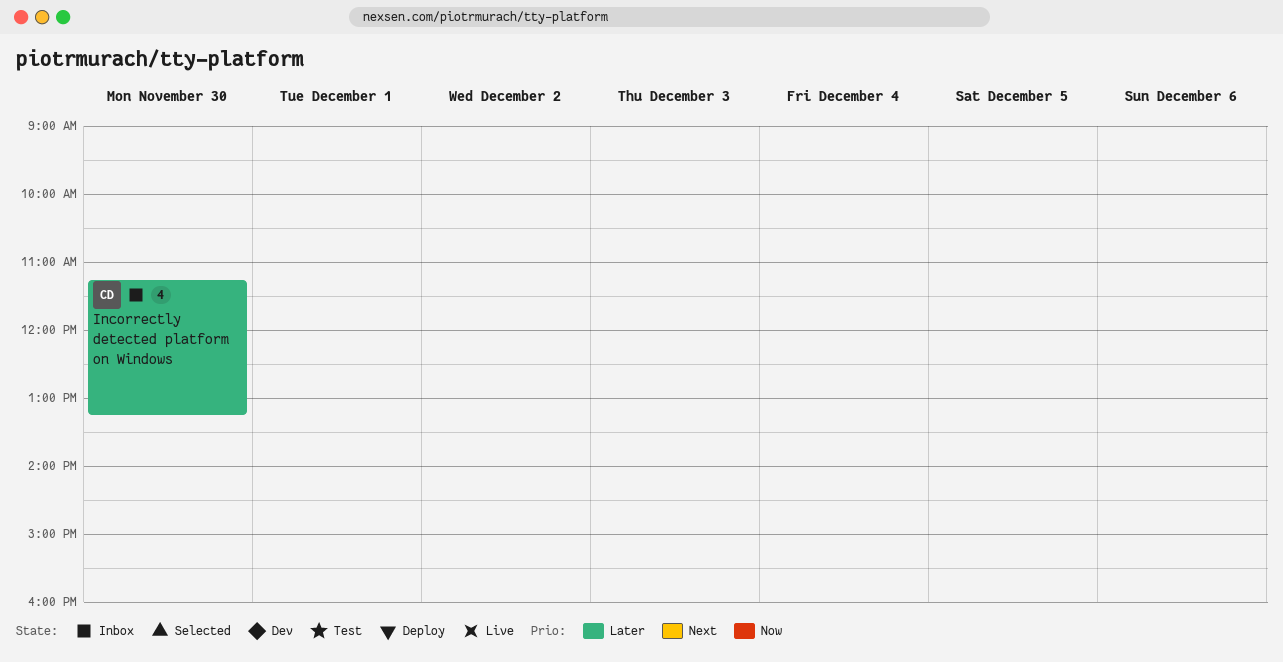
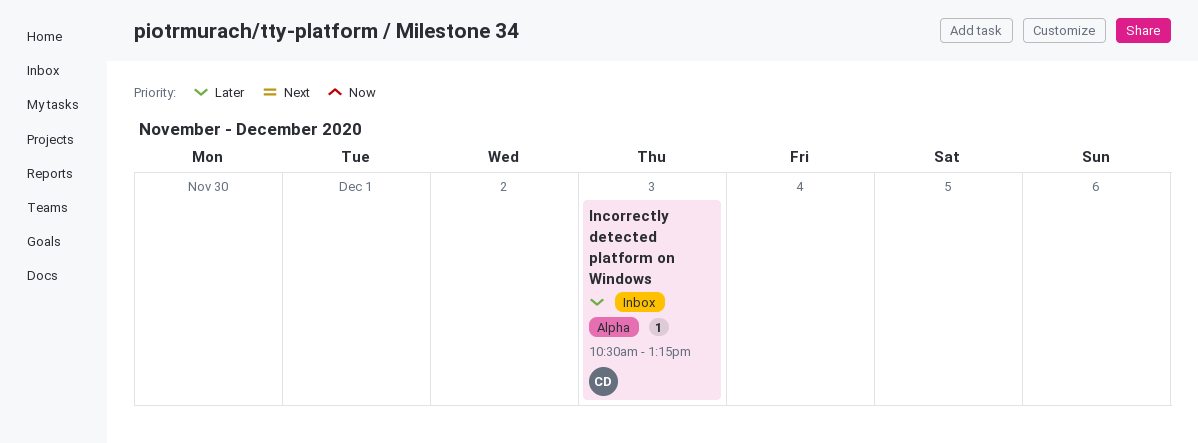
Incorrectly detected platform on Windows, estimate: 4 -> 1
Incorrectly detected platform on Windows, day: Nov 30 -> Dec 3
Incorrectly detected platform on Windows, begins: 11:15 -> 10:30

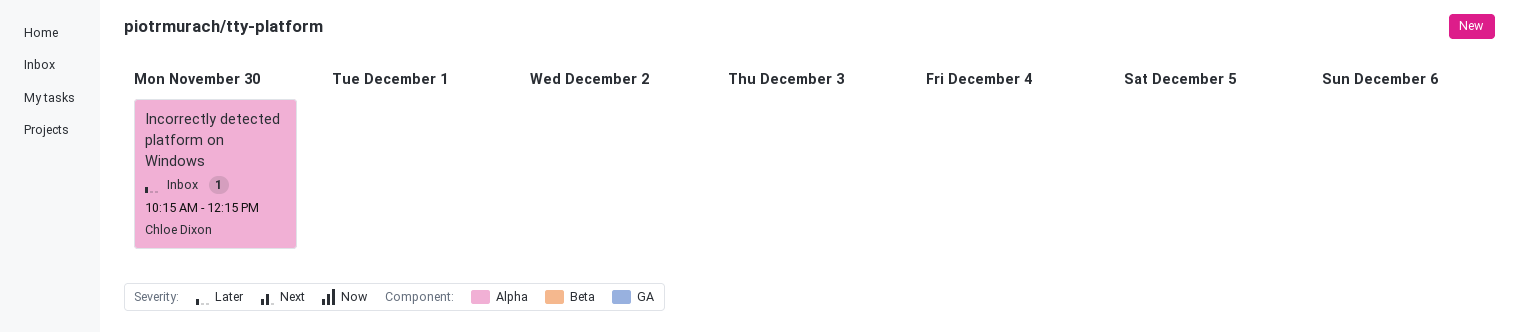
Incorrectly detected platform on Windows, day: Dec 3 -> Nov 30
Incorrectly detected platform on Windows, begins: 10:30 -> 10:15
Incorrectly detected platform on Windows, ends: 13:15 -> 12:15

